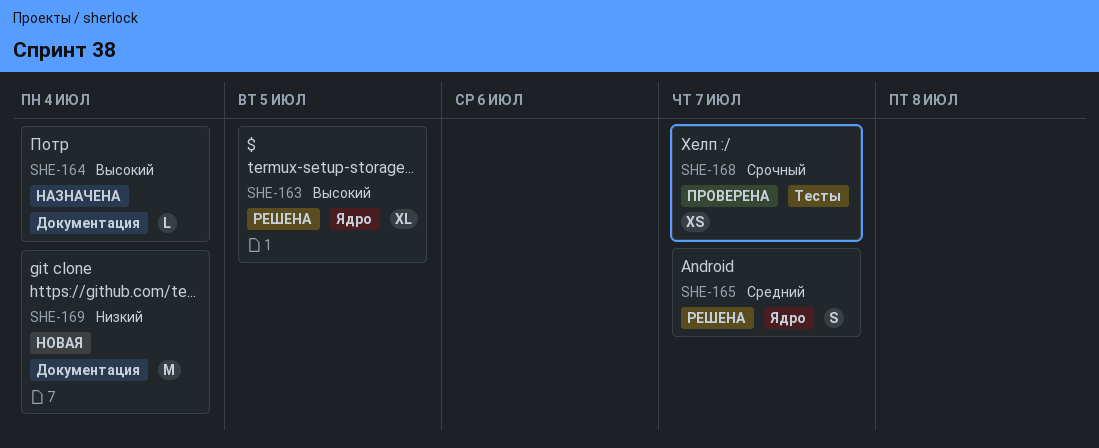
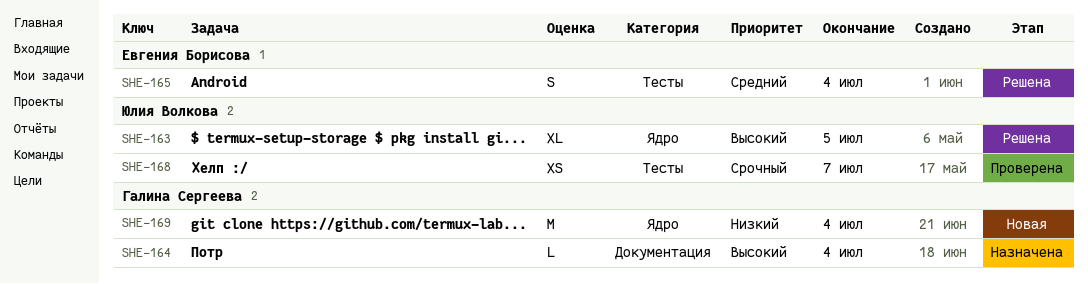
SHE-165, label: Ядро -> Тесты
SHE-165, due: Jul 7 -> Jul 4
SHE-169, label: Документация -> Ядро

